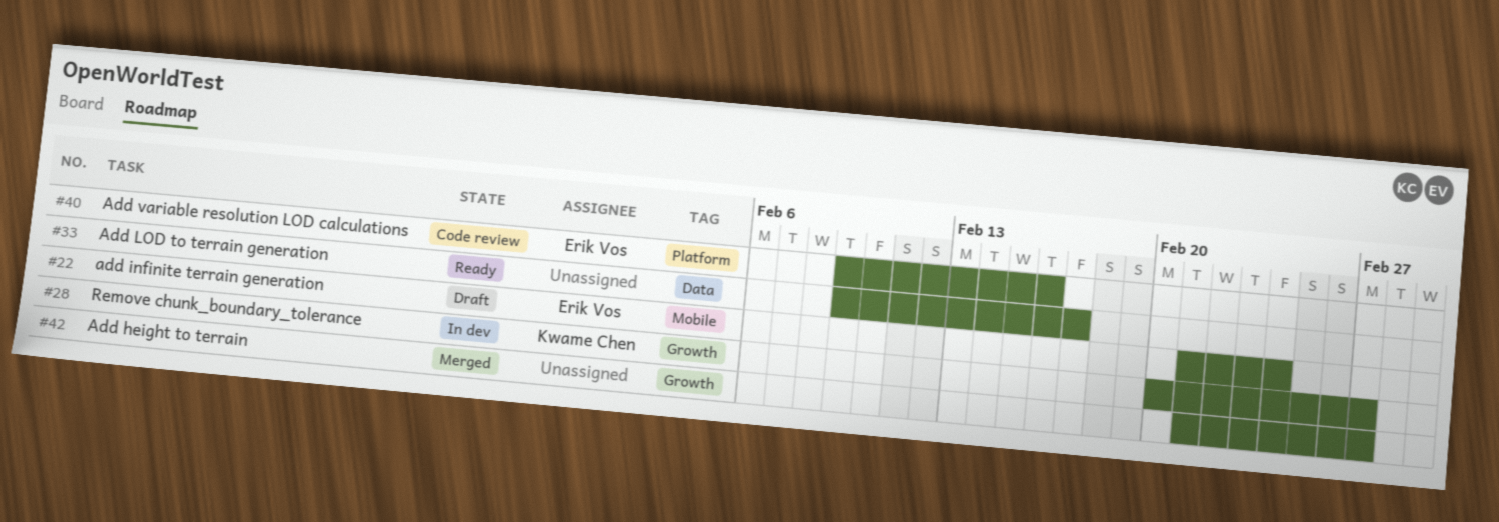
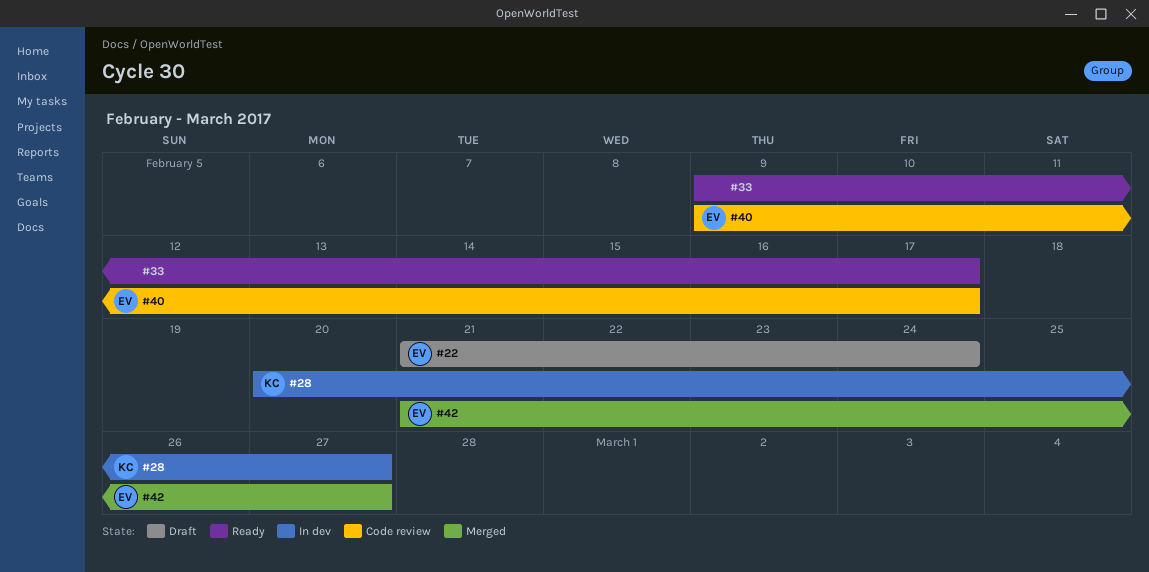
#40, due: Feb 16 -> Feb 17
#42, owner: none -> Erik Vos

